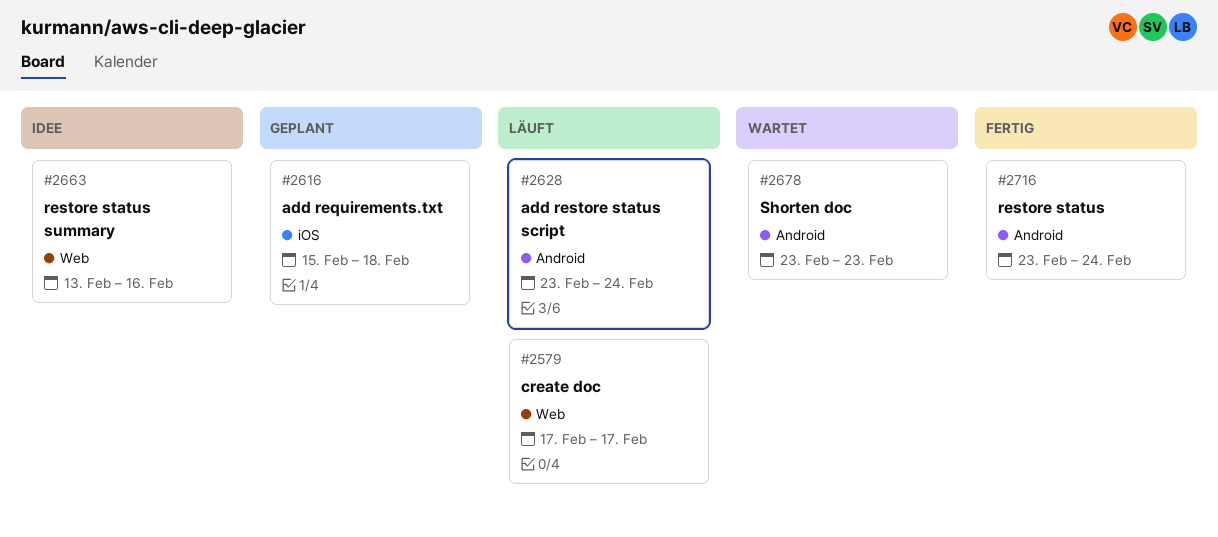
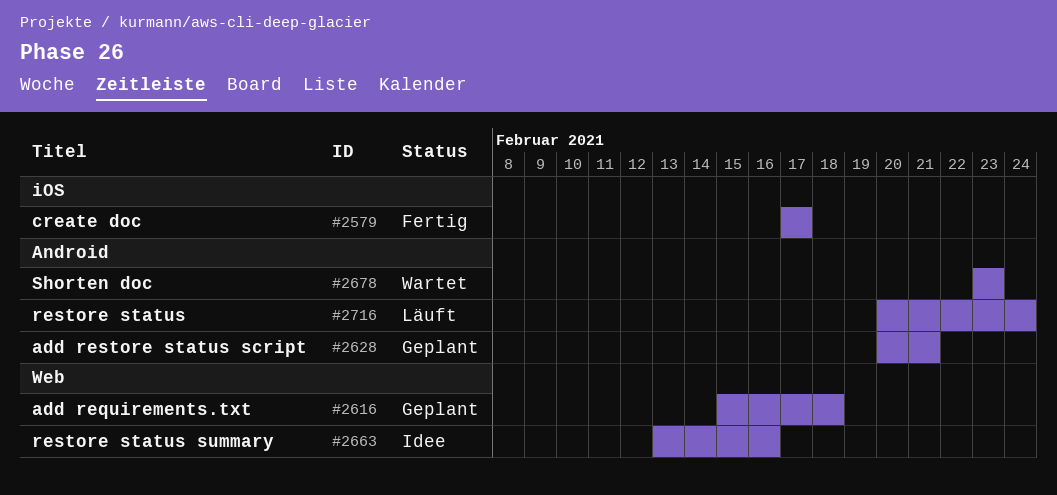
#2579, status: Läuft -> Fertig
#2579, label: Web -> iOS
#2616, label: iOS -> Web
#2628, status: Läuft -> Geplant
#2628, start: Feb 23 -> Feb 20
#2628, due: Feb 24 -> Feb 21
#2716, status: Fertig -> Läuft
#2716, start: Feb 23 -> Feb 20

